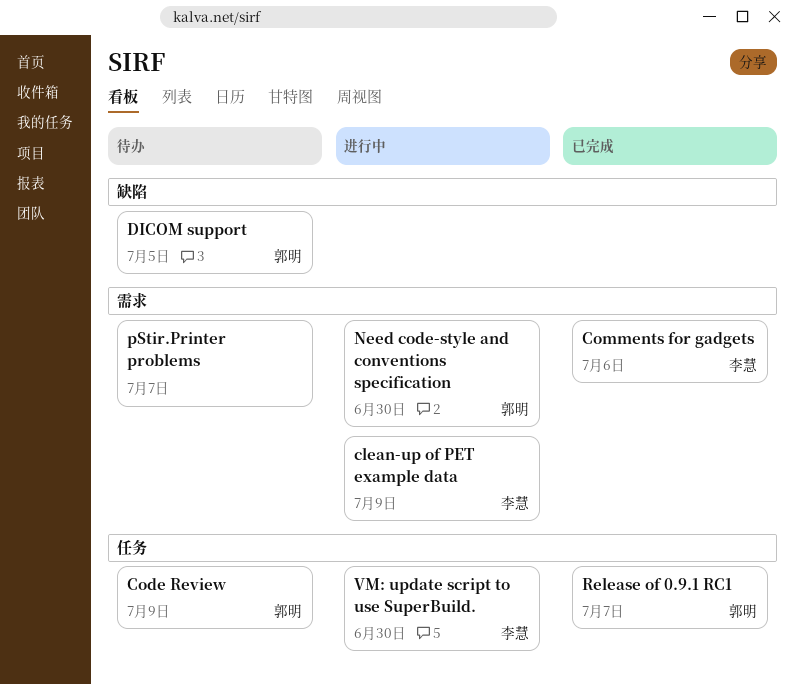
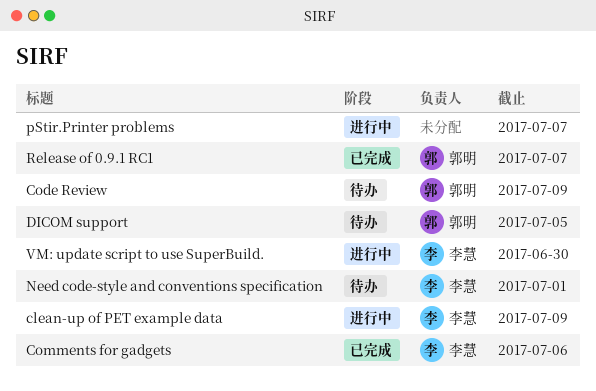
Need code-style and conventions specification, status: 进行中 -> 待办
Need code-style and conventions specification, owner: 郭明 -> 李慧
Need code-style and conventions specification, due: Jun 30 -> Jul 1
pStir.Printer problems, status: 待办 -> 进行中

